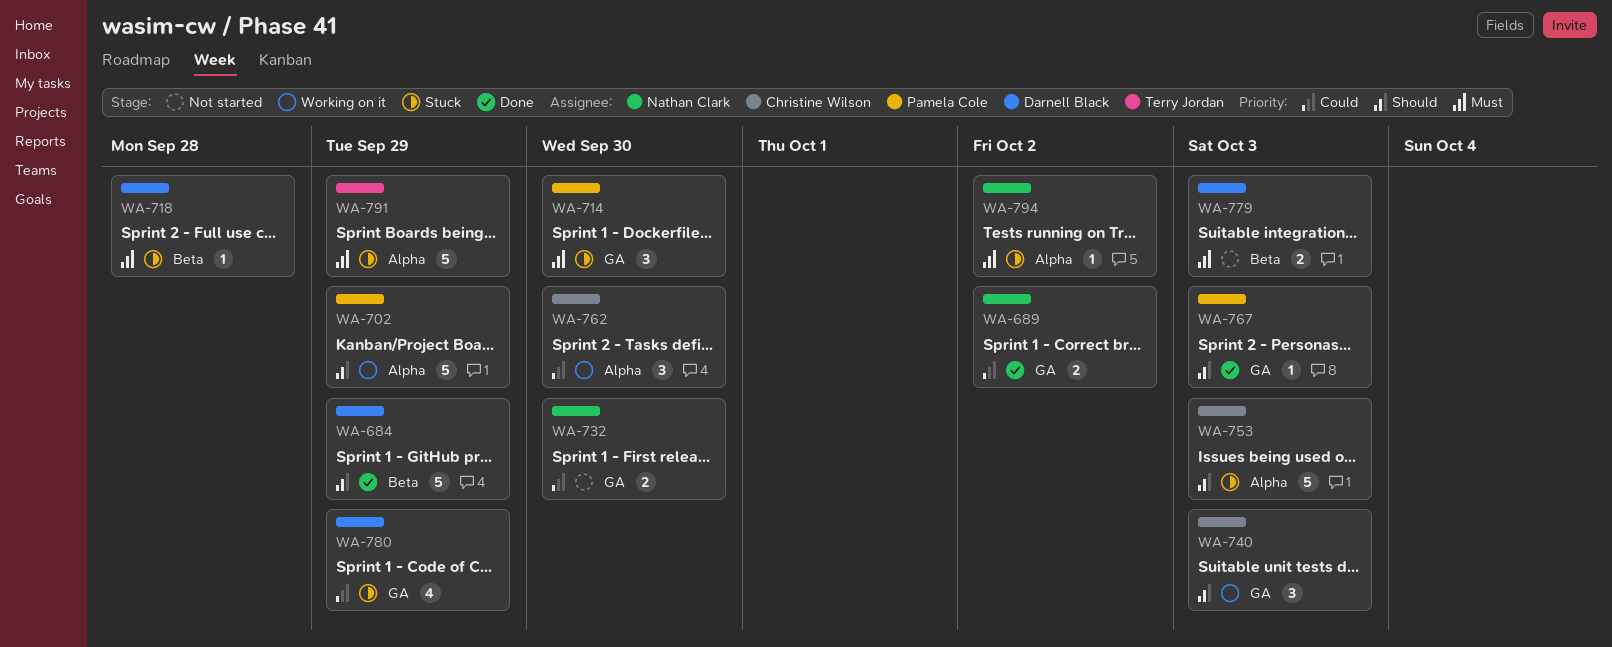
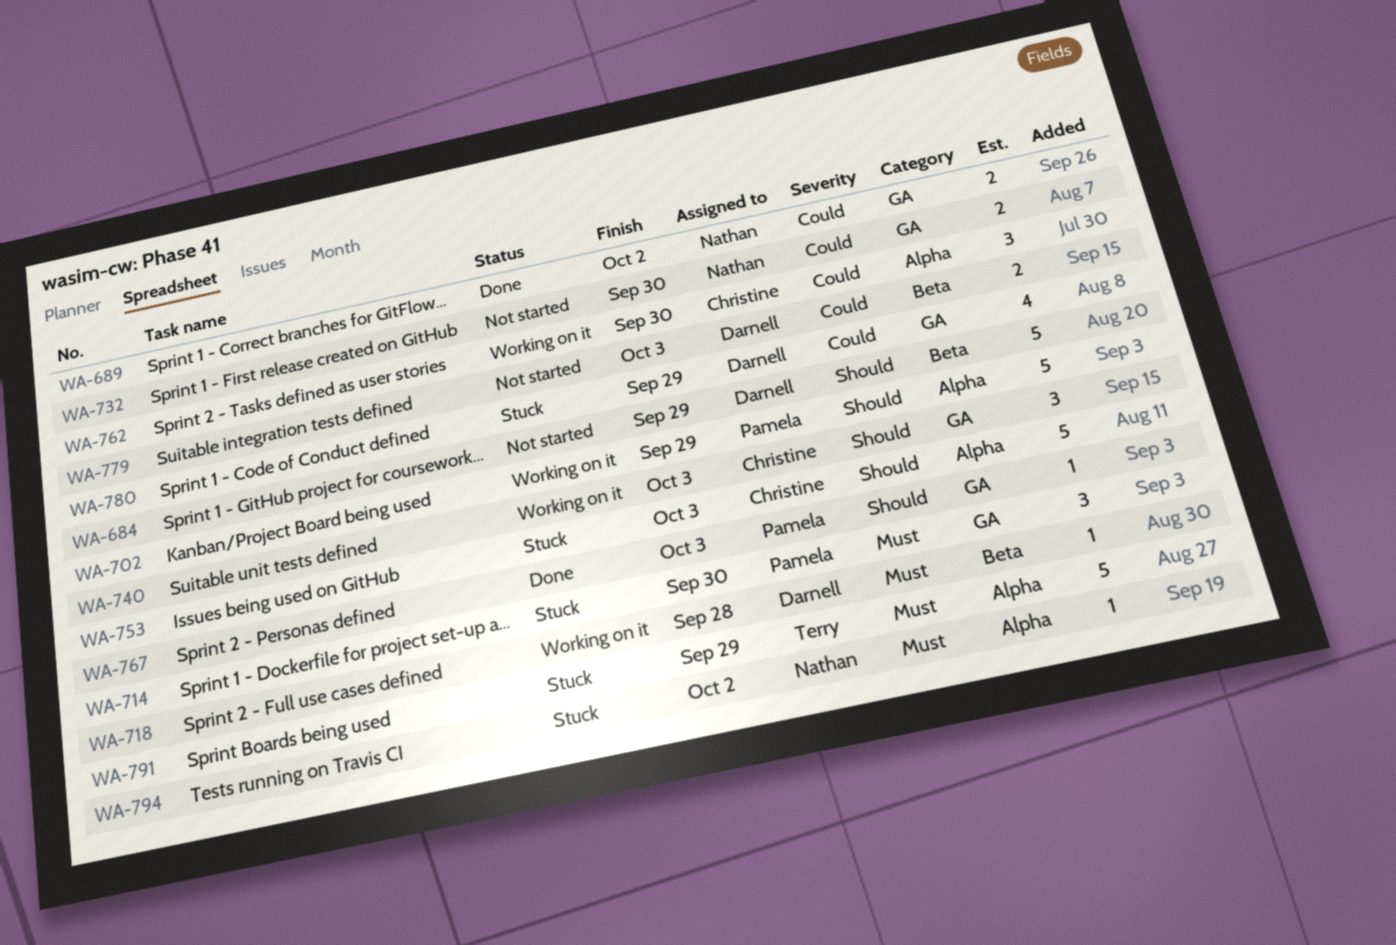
WA-684, status: Done -> Not started
WA-718, status: Stuck -> Working on it
WA-779, priority: Must -> Could

